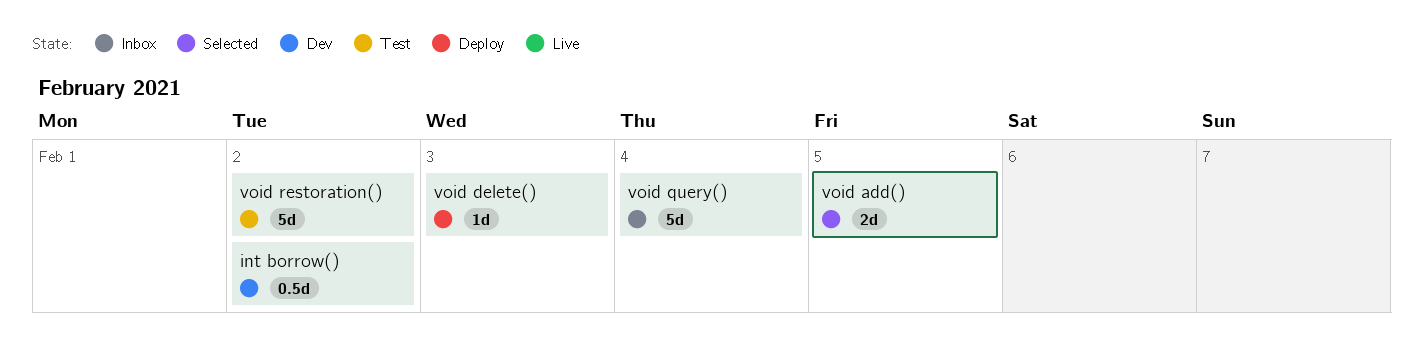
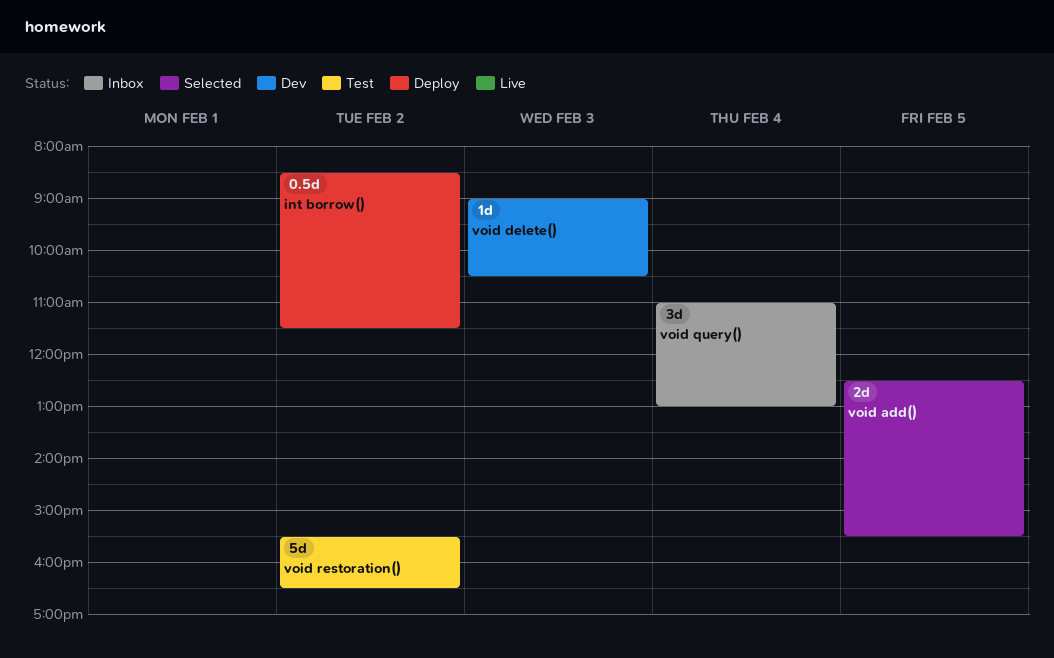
int borrow(), status: Dev -> Deploy
void delete(), status: Deploy -> Dev
void query(), estimate: 5d -> 3d

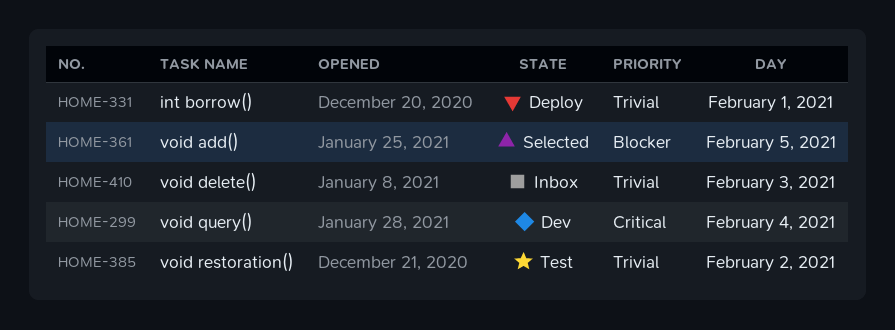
int borrow(), day: Feb 2 -> Feb 1
void delete(), status: Dev -> Inbox
void query(), status: Inbox -> Dev

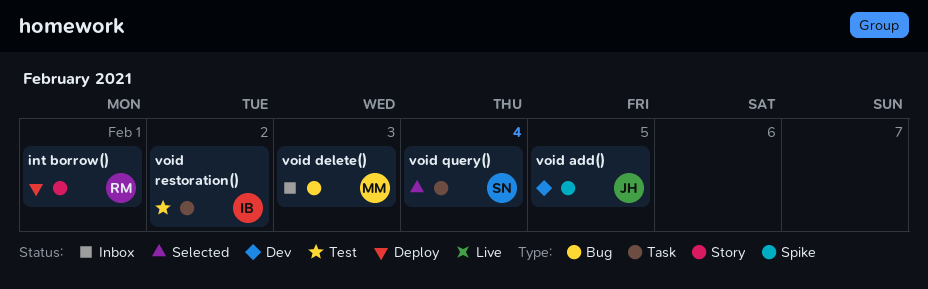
void add(), status: Selected -> Dev
void query(), status: Dev -> Selected

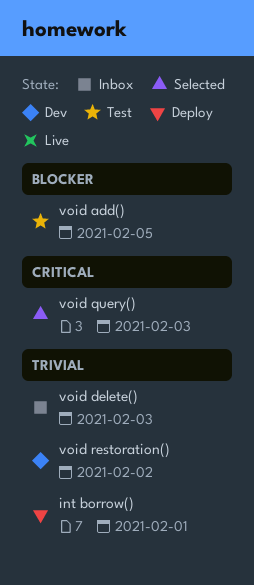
void add(), status: Dev -> Test
void query(), day: Feb 4 -> Feb 3
void restoration(), status: Test -> Dev

